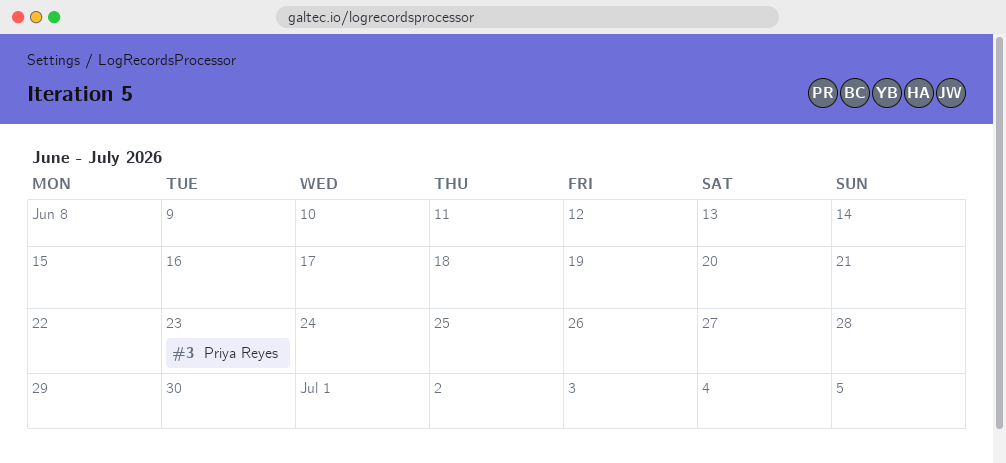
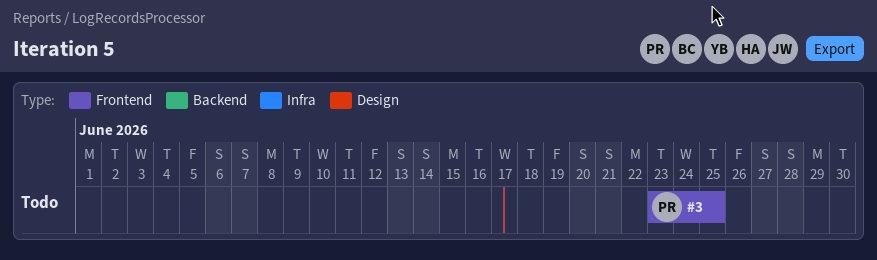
#3, due: Jun 23 -> Jun 25

